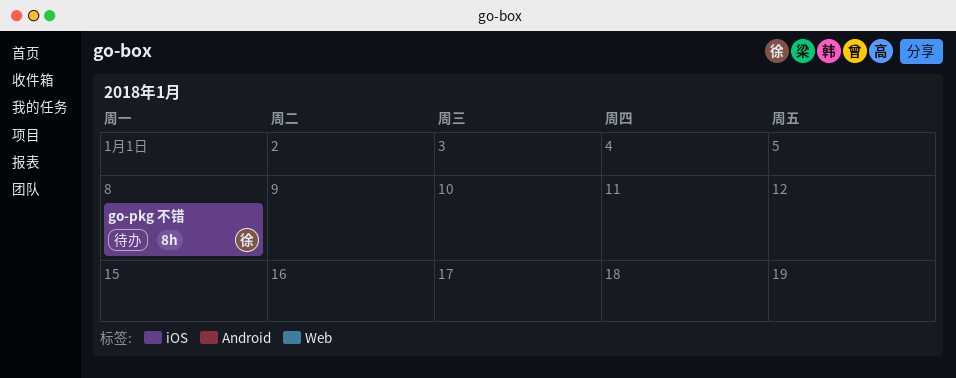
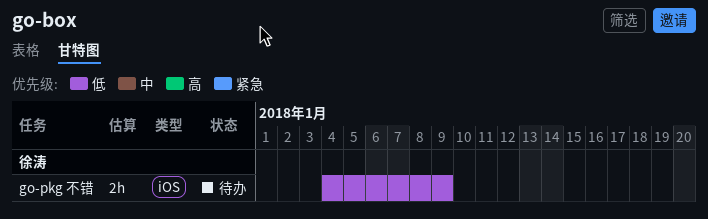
go-pkg 不错, estimate: 8h -> 2h
go-pkg 不错, due: Jan 8 -> Jan 9

